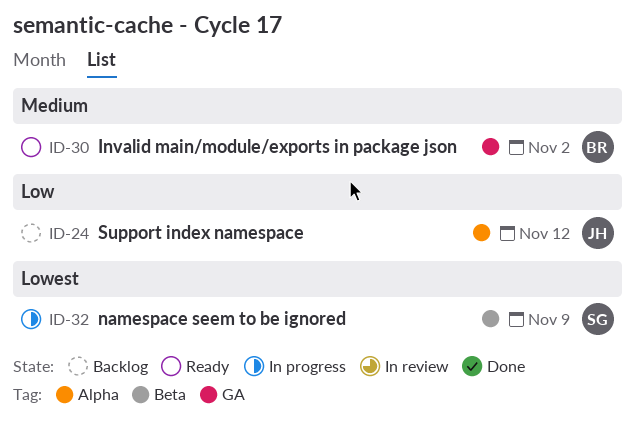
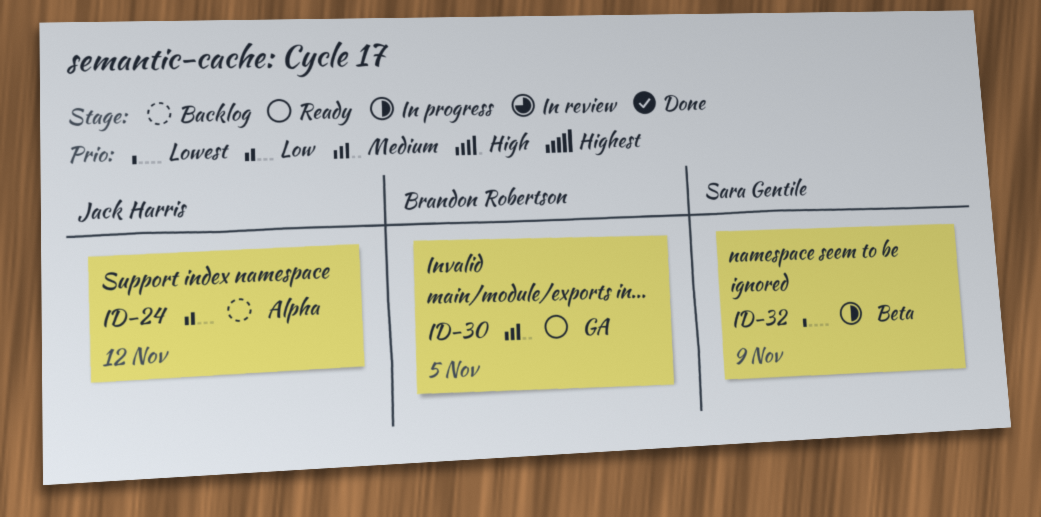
ID-30, due: Nov 2 -> Nov 5

